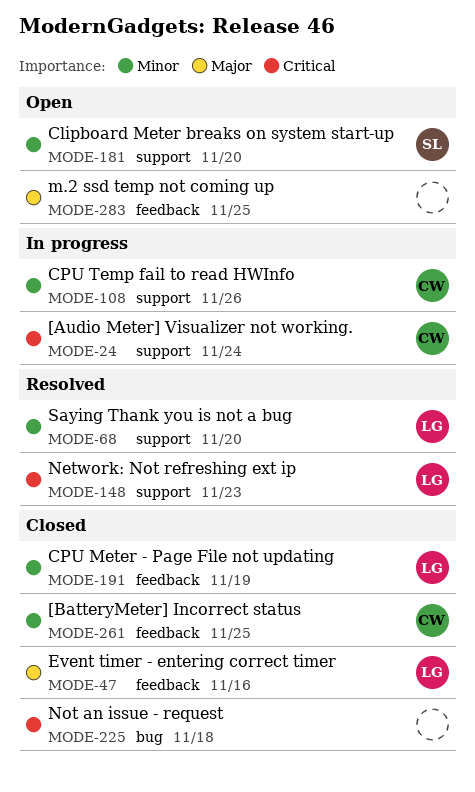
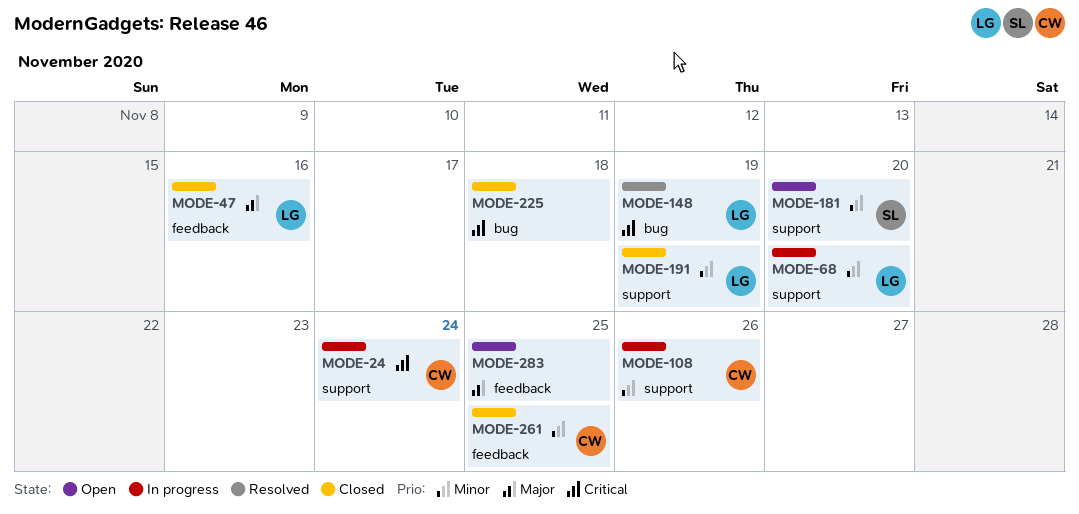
MODE-68, status: Resolved -> In progress
MODE-148, label: support -> bug
MODE-148, due: Nov 23 -> Nov 19
MODE-191, label: feedback -> support

